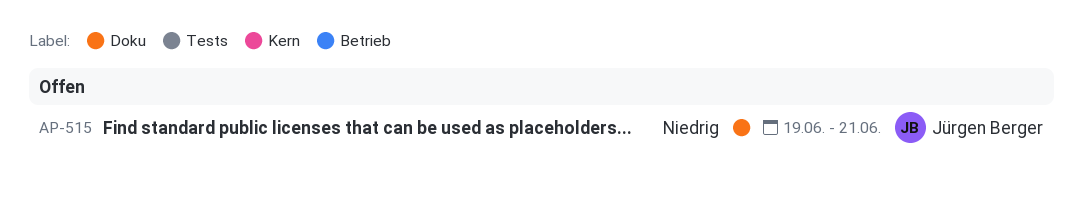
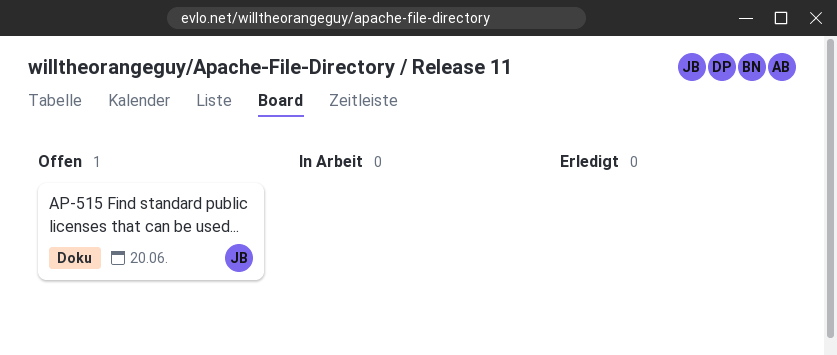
AP-515, due: Jun 21 -> Jun 20

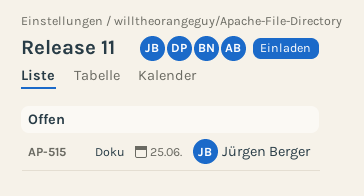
AP-515, due: Jun 20 -> Jun 25

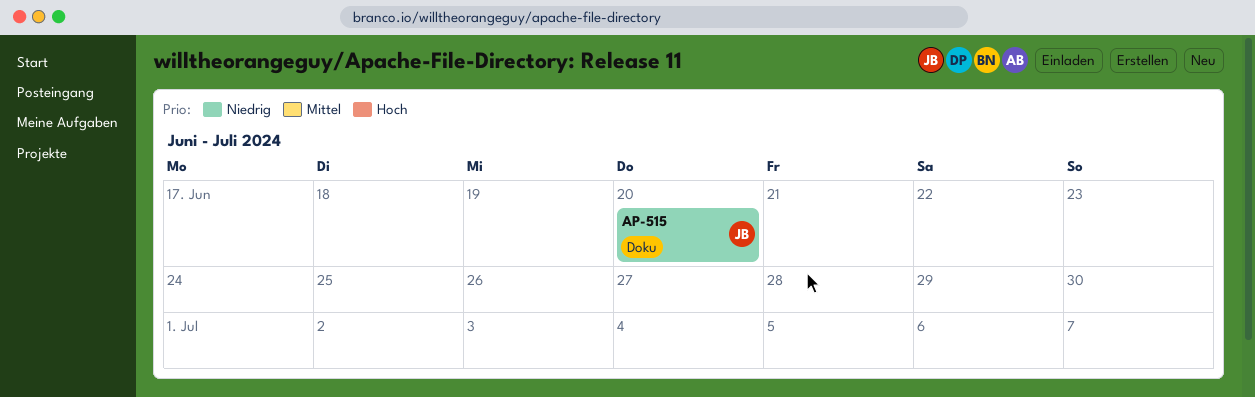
AP-515, due: Jun 25 -> Jun 20

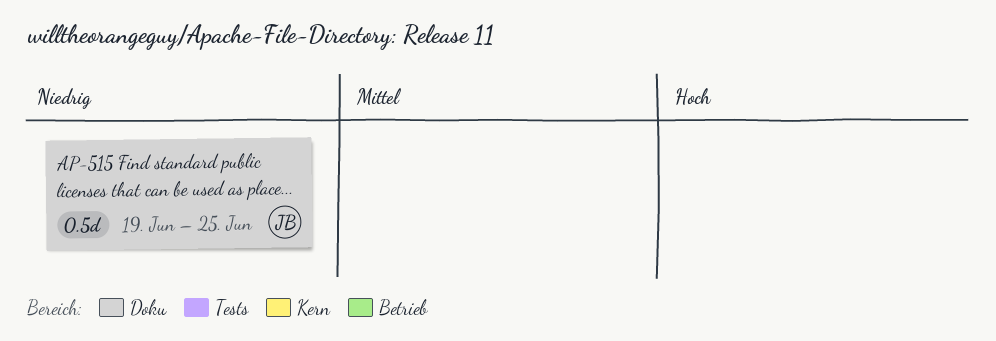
AP-515, due: Jun 20 -> Jun 25

